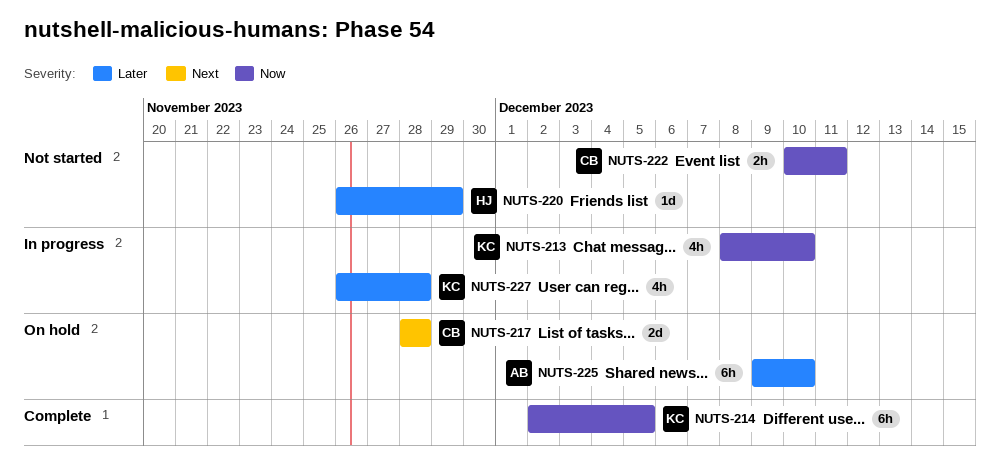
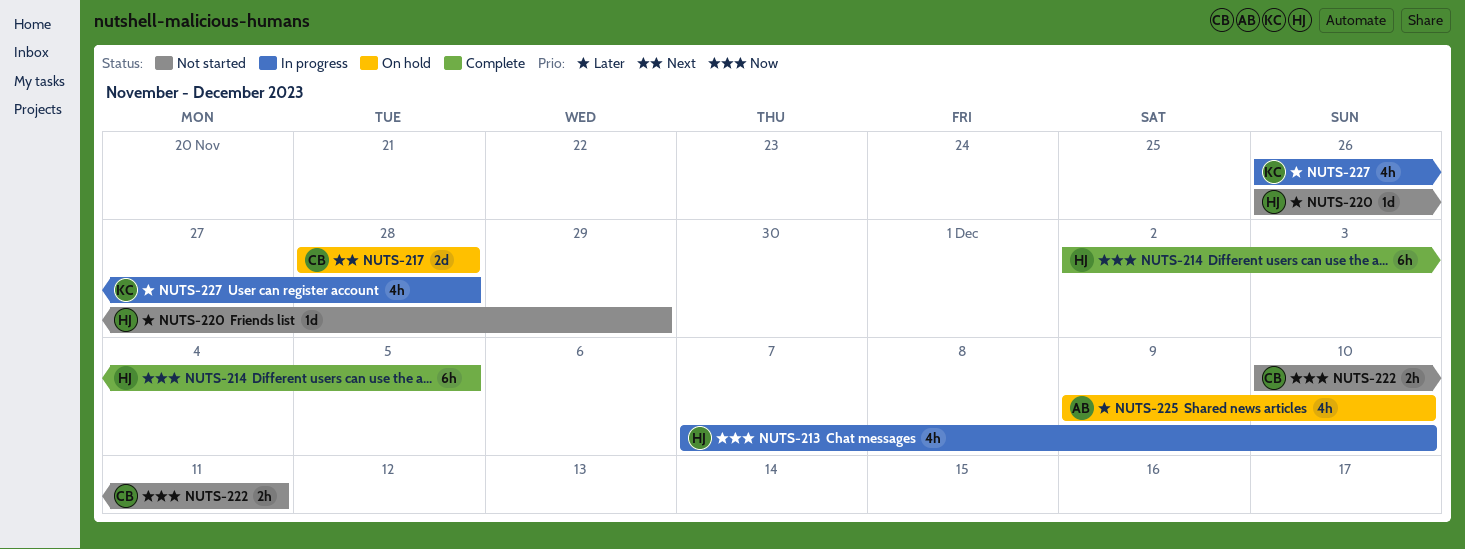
NUTS-213, owner: KC -> HJ
NUTS-213, start: Dec 8 -> Dec 7
NUTS-214, owner: KC -> HJ
NUTS-225, estimate: 6h -> 4h

